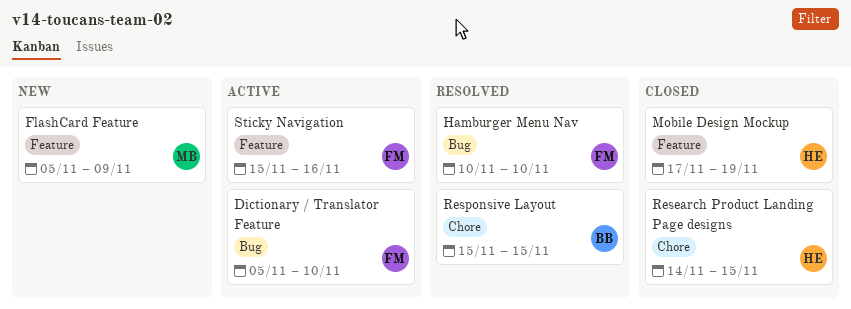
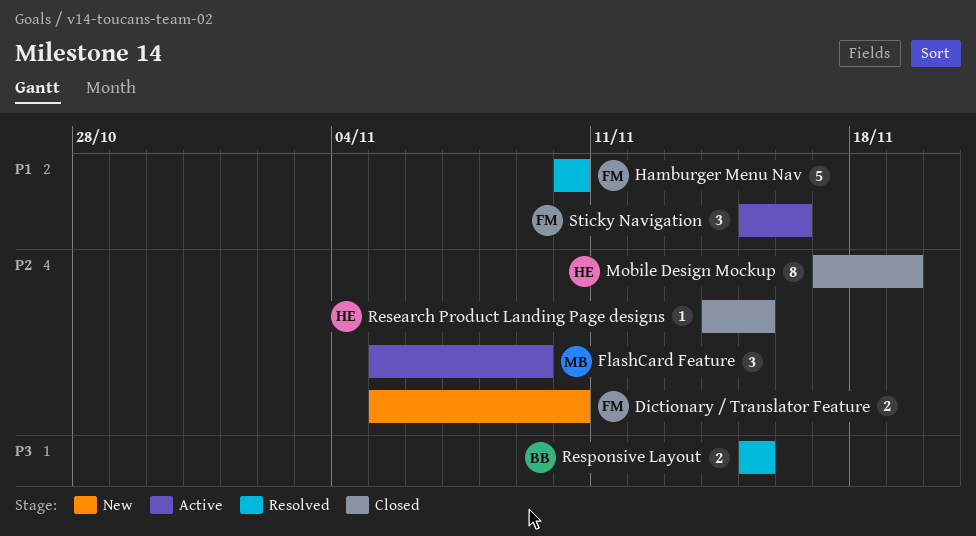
Dictionary / Translator Feature, status: Active -> New
FlashCard Feature, status: New -> Active

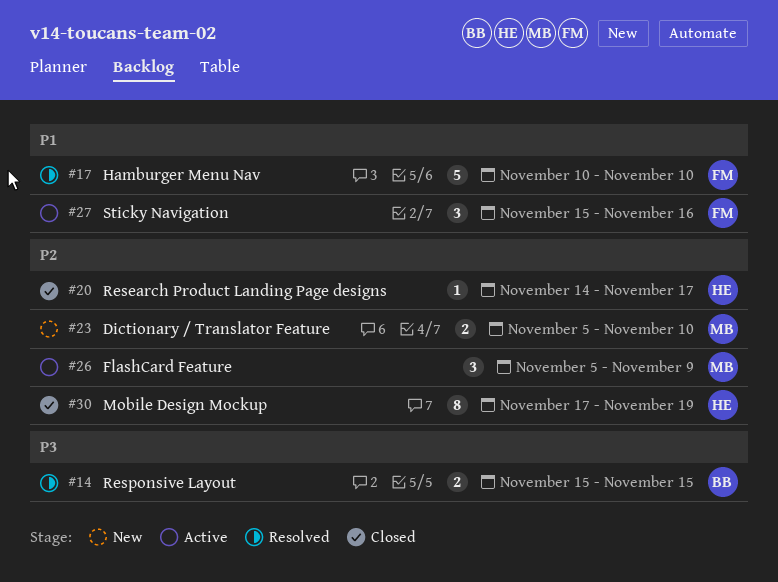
Dictionary / Translator Feature, owner: FM -> MB
Research Product Landing Page designs, due: Nov 15 -> Nov 17

